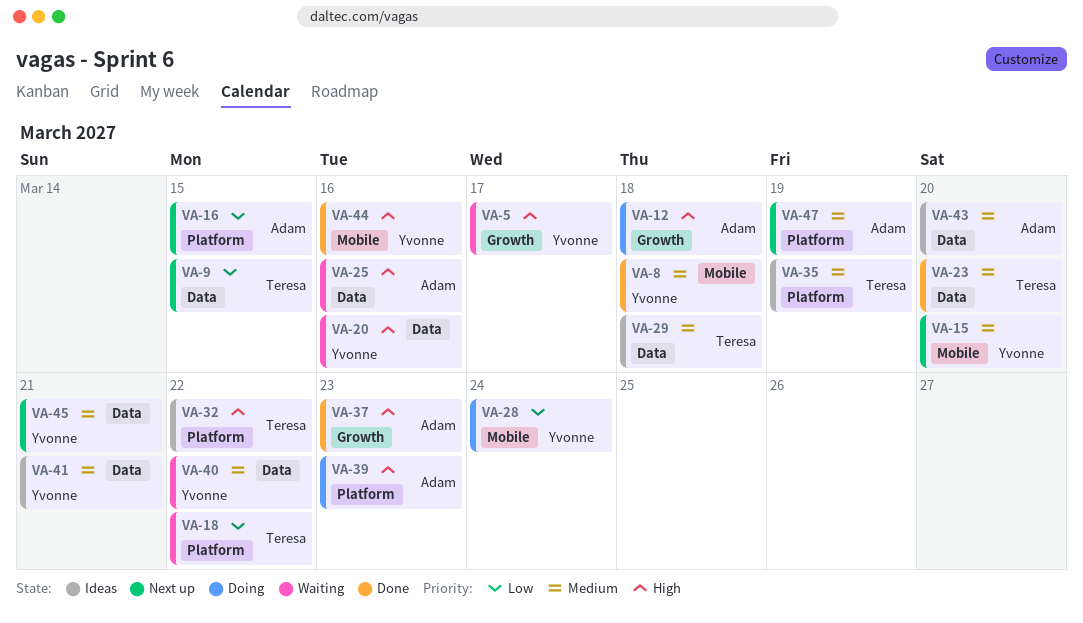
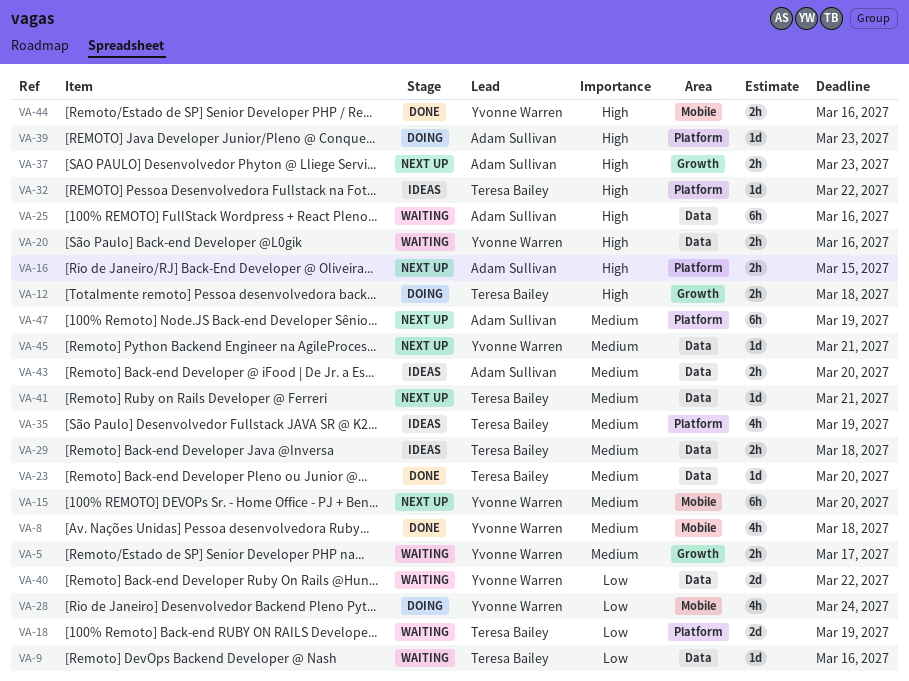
VA-5, priority: High -> Medium
VA-9, status: Next up -> Waiting
VA-9, due: Mar 15 -> Mar 16
VA-12, owner: Adam Sullivan -> Teresa Bailey
VA-16, priority: Low -> High
VA-18, due: Mar 22 -> Mar 19
VA-37, status: Done -> Next up
VA-40, priority: Medium -> Low
VA-41, status: Ideas -> Next up
VA-41, owner: Yvonne Warren -> Teresa Bailey

